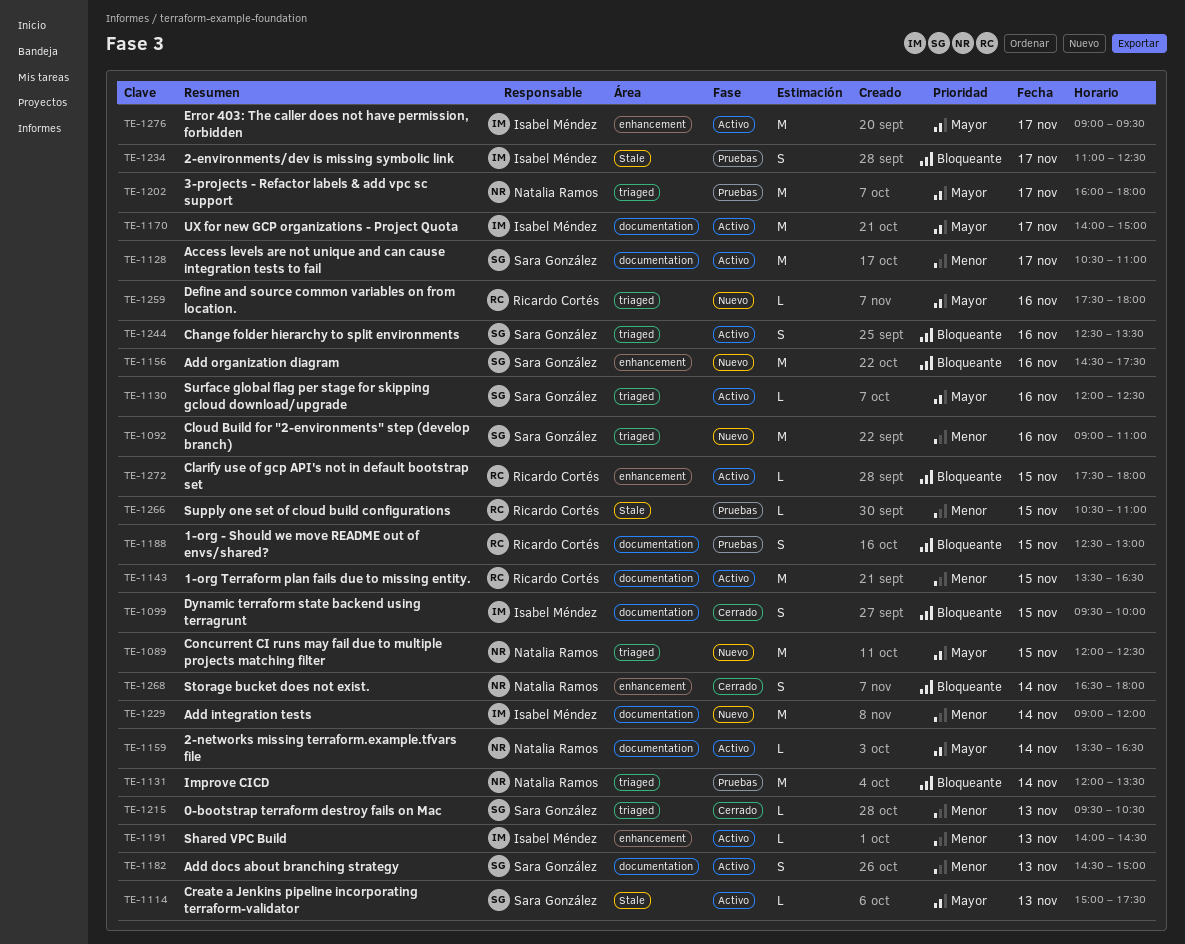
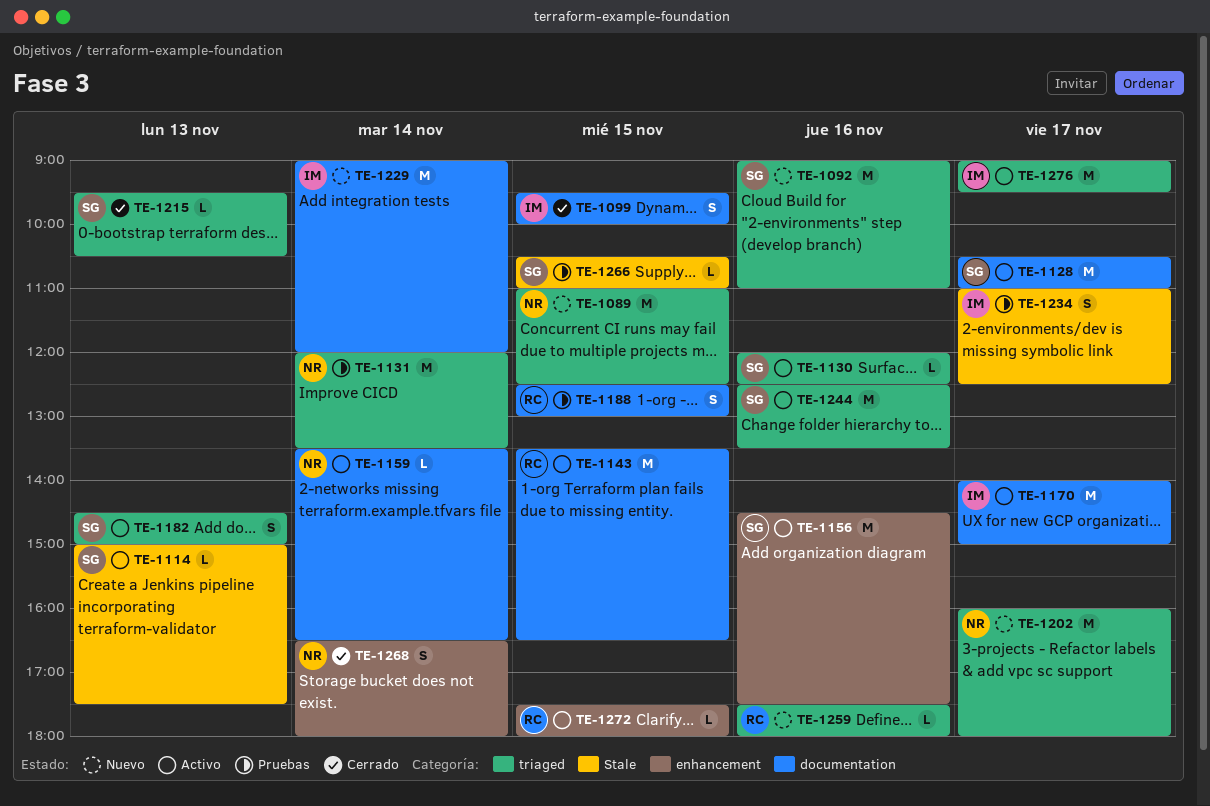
TE-1089, begins: 12:00 -> 11:00
TE-1156, status: Nuevo -> Activo
TE-1182, label: documentation -> triaged
TE-1191: present -> none
TE-1202, status: Pruebas -> Nuevo
TE-1244, estimate: S -> M
TE-1266, owner: Ricardo Cortés -> Sara González
TE-1276, label: enhancement -> triaged

